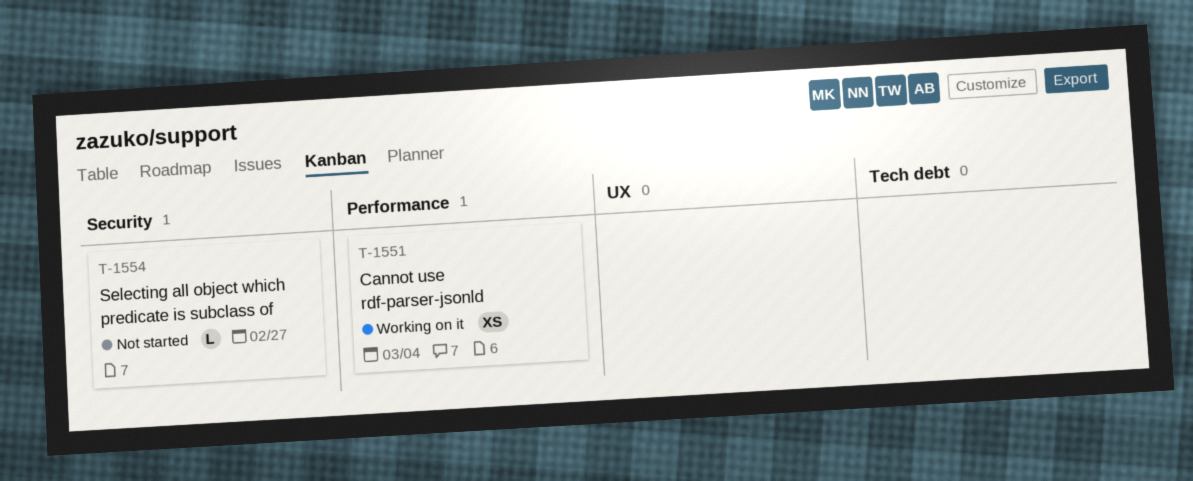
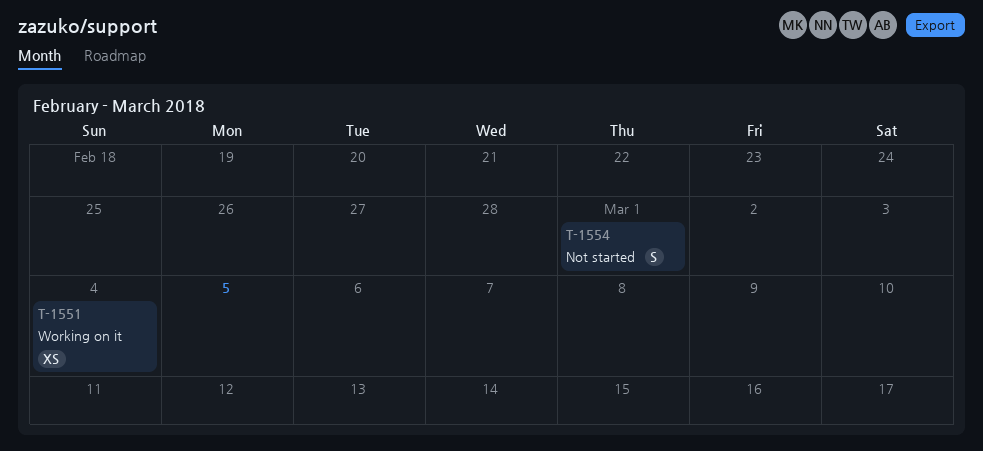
T-1554, estimate: L -> S
T-1554, due: Feb 27 -> Mar 1

